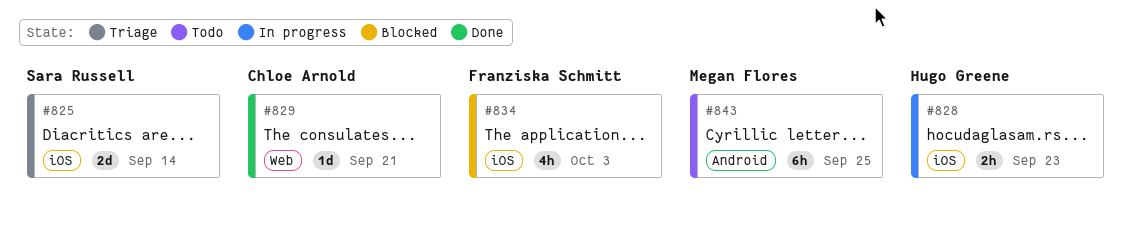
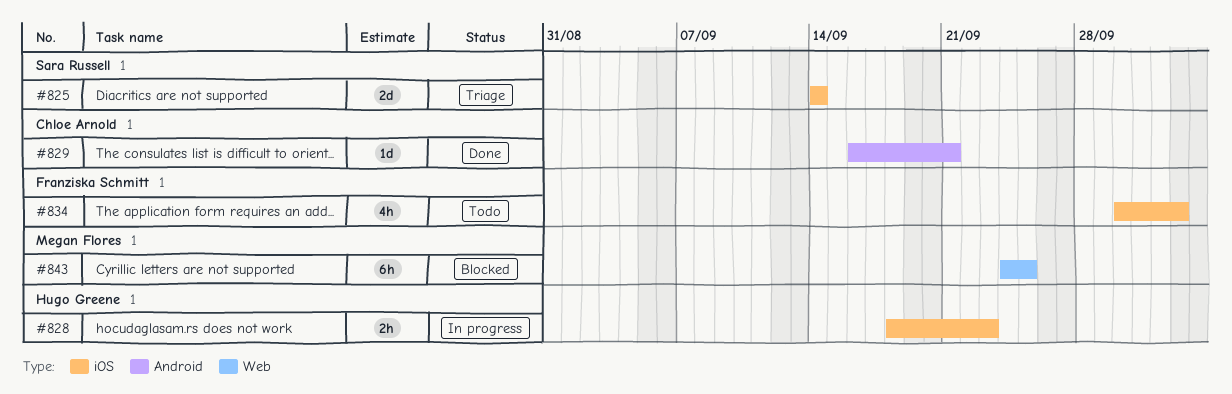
#829, label: Web -> Android
#834, status: Blocked -> Todo
#843, status: Todo -> Blocked
#843, label: Android -> Web

